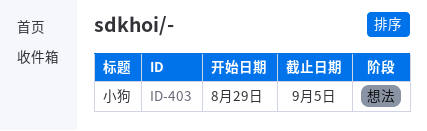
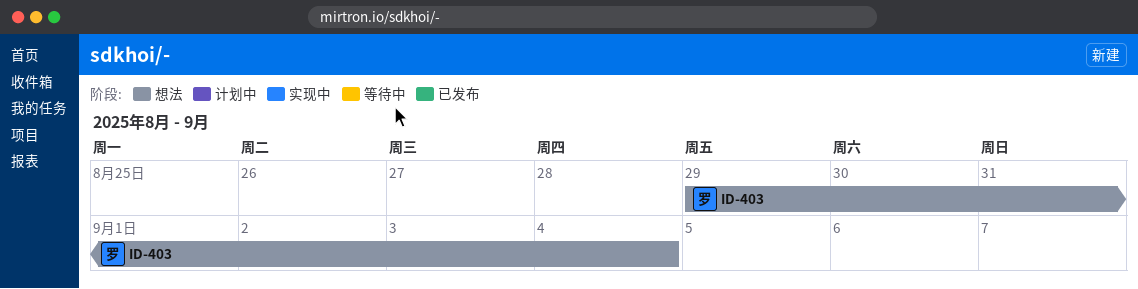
ID-403, due: Sep 5 -> Sep 4

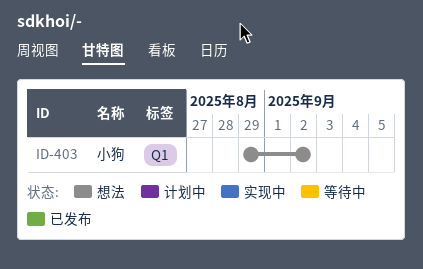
ID-403, due: Sep 4 -> Sep 2

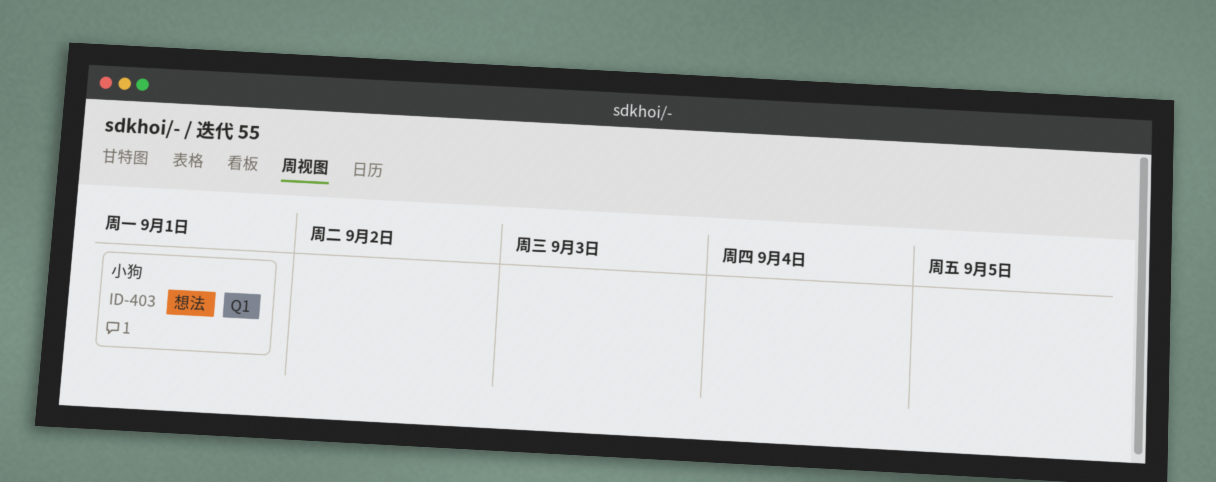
ID-403, due: Sep 2 -> Sep 1

